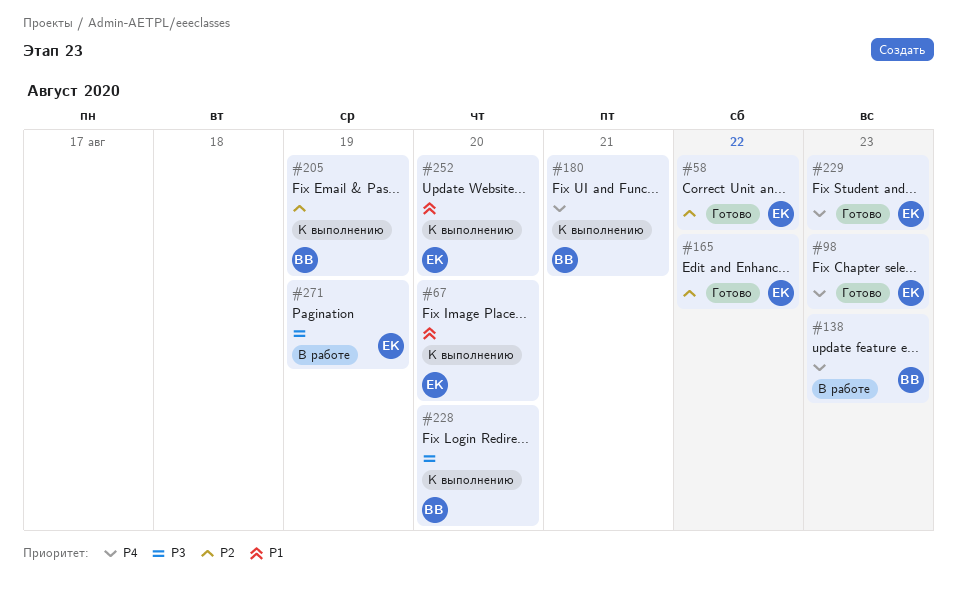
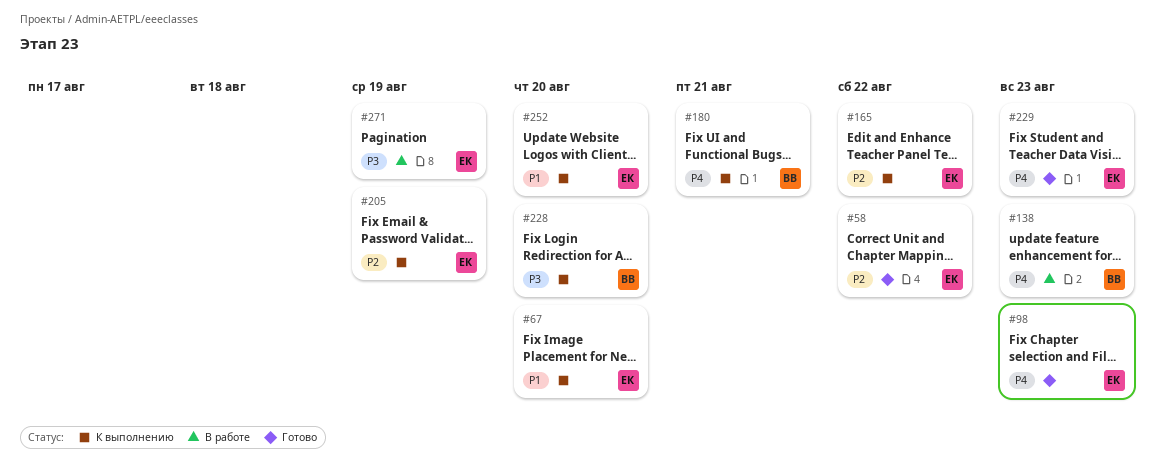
#165, status: Готово -> К выполнению
#205, owner: ВВ -> ЕК

